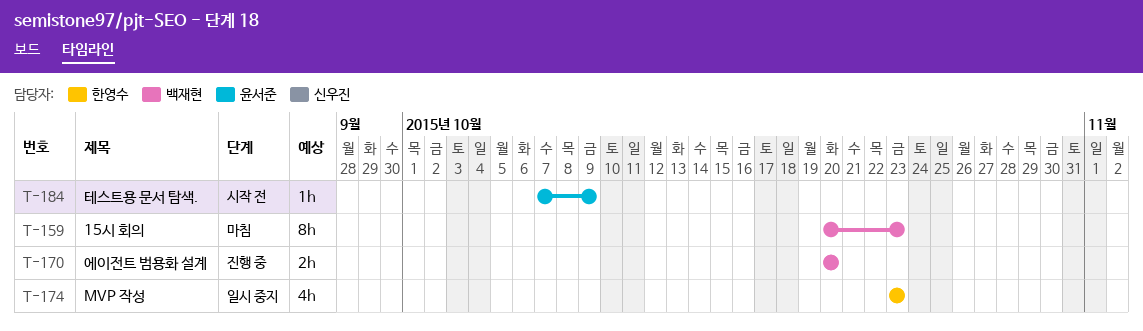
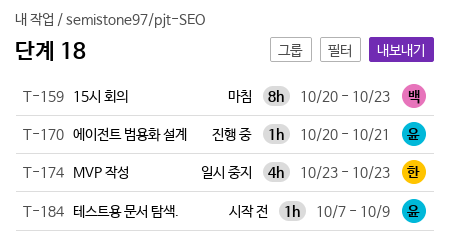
T-170, owner: 백재현 -> 윤서준
T-170, estimate: 2h -> 1h
T-170, due: Oct 20 -> Oct 21

